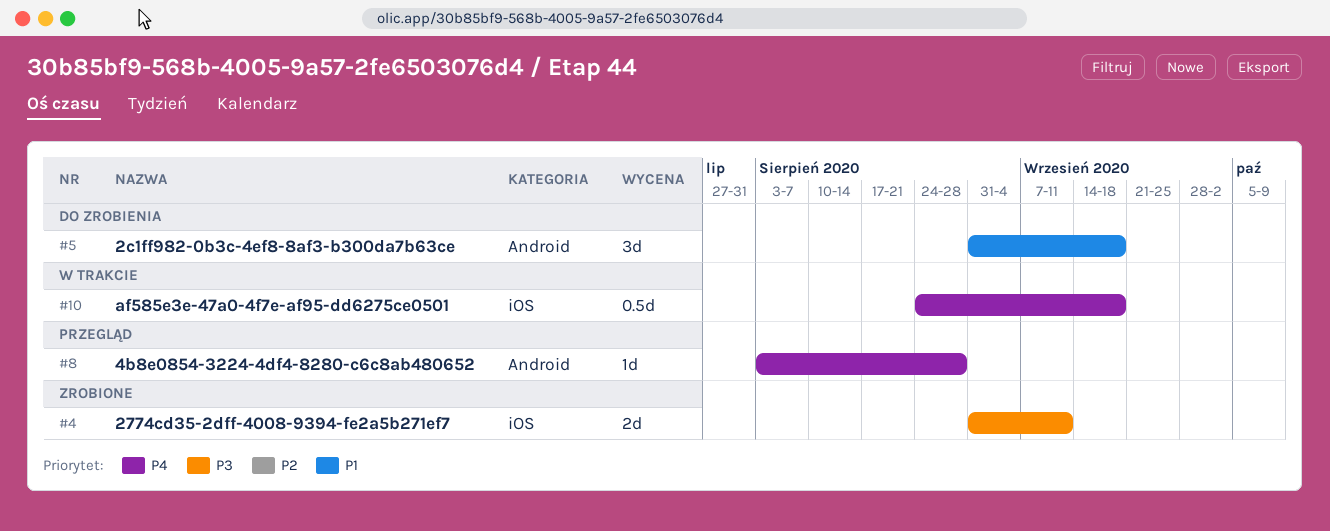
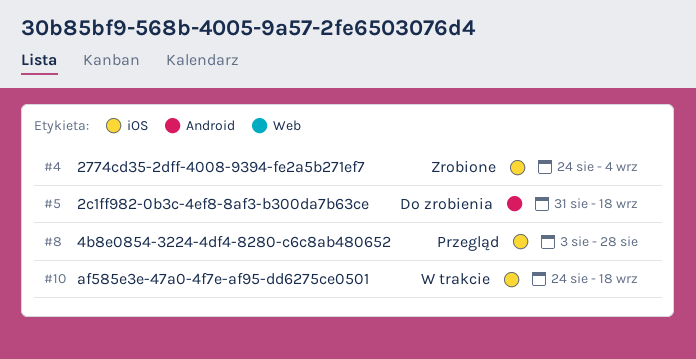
#4, start: Aug 31 -> Aug 24
#4, due: Sep 11 -> Sep 4
#8, label: Android -> iOS

